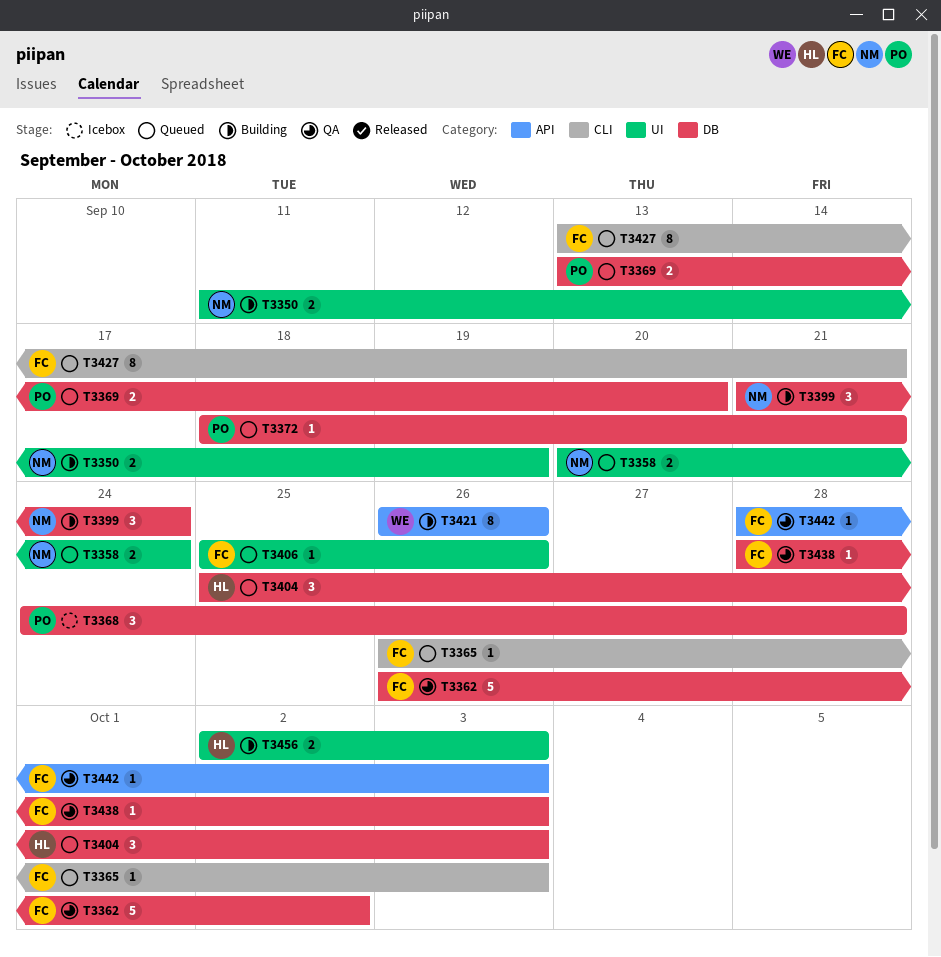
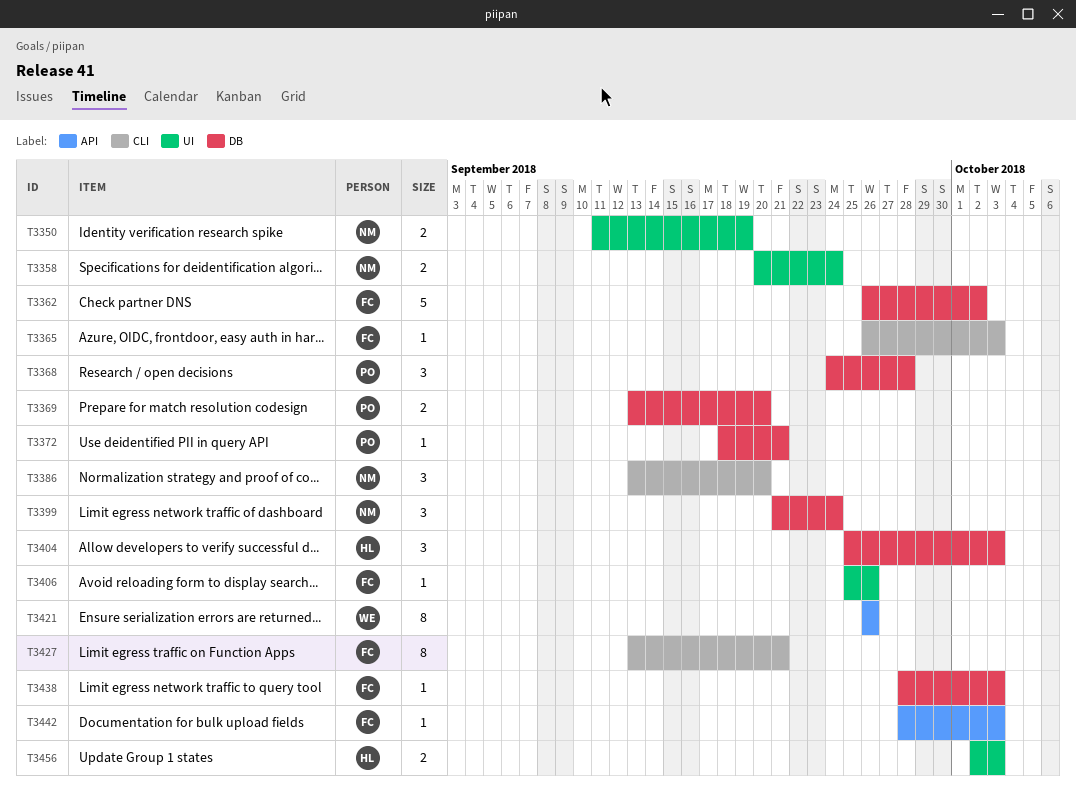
T3386: none -> present

